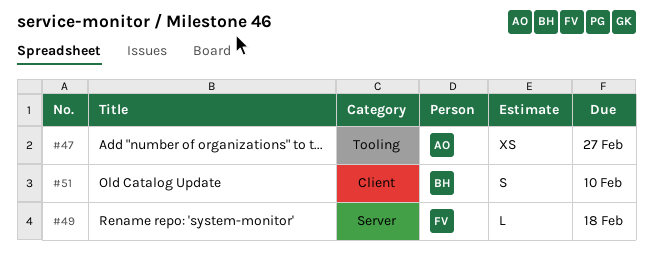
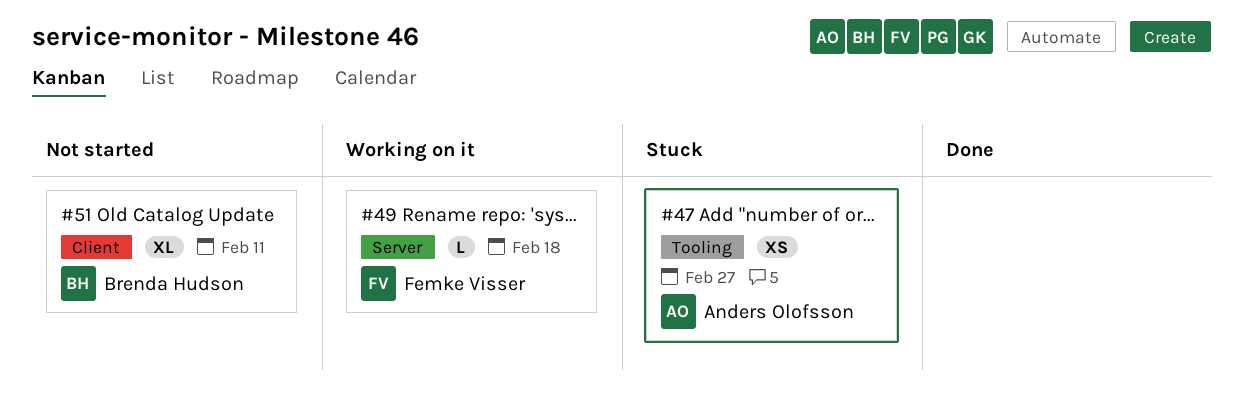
#51, estimate: S -> XL
#51, due: Feb 10 -> Feb 11

